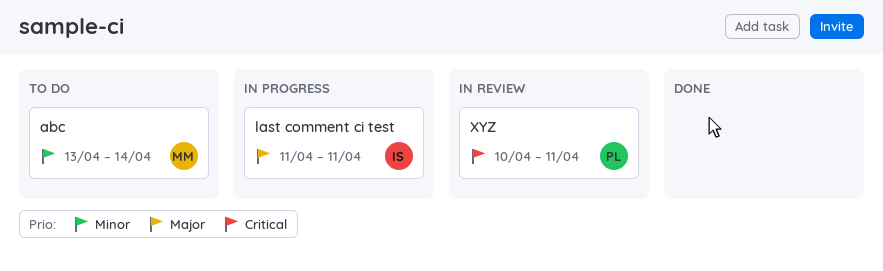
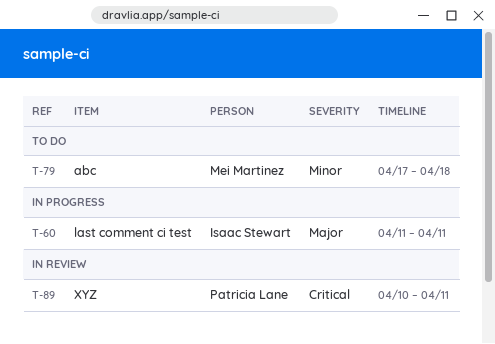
abc, start: Apr 13 -> Apr 17
abc, due: Apr 14 -> Apr 18

